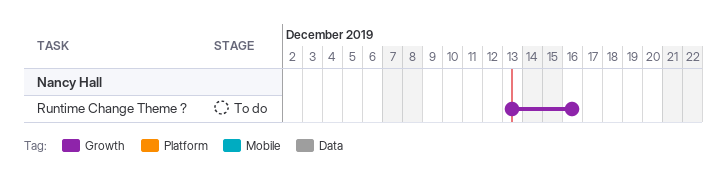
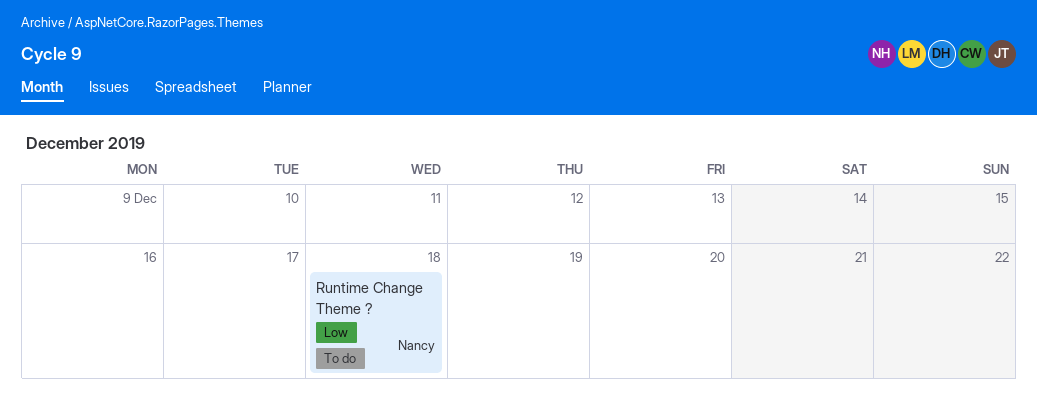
Runtime Change Theme ?, due: Dec 16 -> Dec 18

